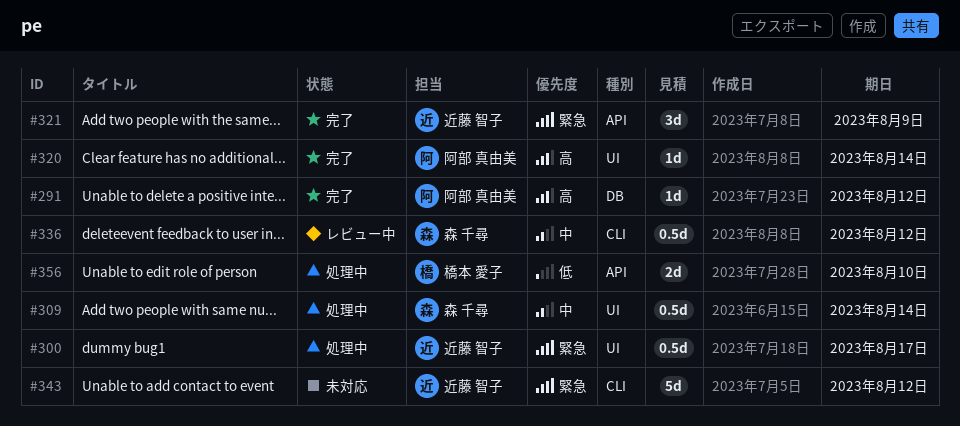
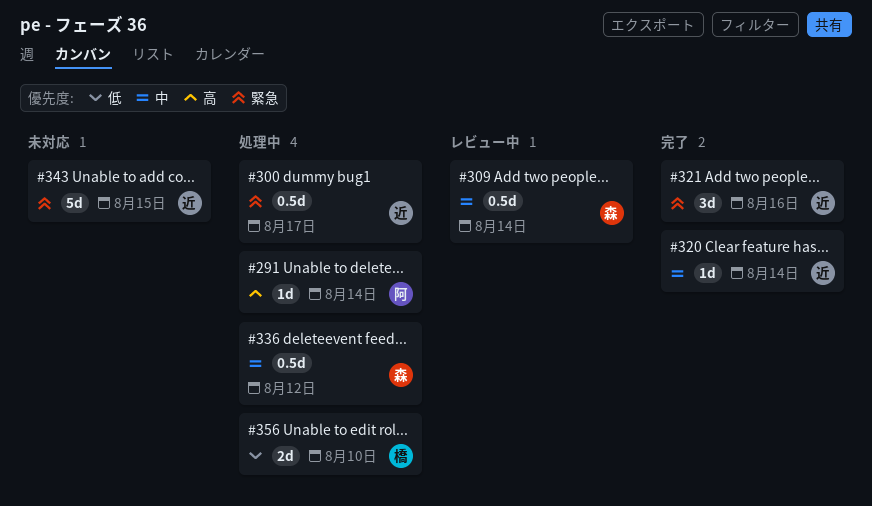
#291, status: 完了 -> 処理中
#291, due: Aug 12 -> Aug 14
#309, status: 処理中 -> レビュー中
#320, owner: 阿部 真由美 -> 近藤 智子
#320, priority: 高 -> 中
#321, due: Aug 9 -> Aug 16
#336, status: レビュー中 -> 処理中
#343, due: Aug 12 -> Aug 15

